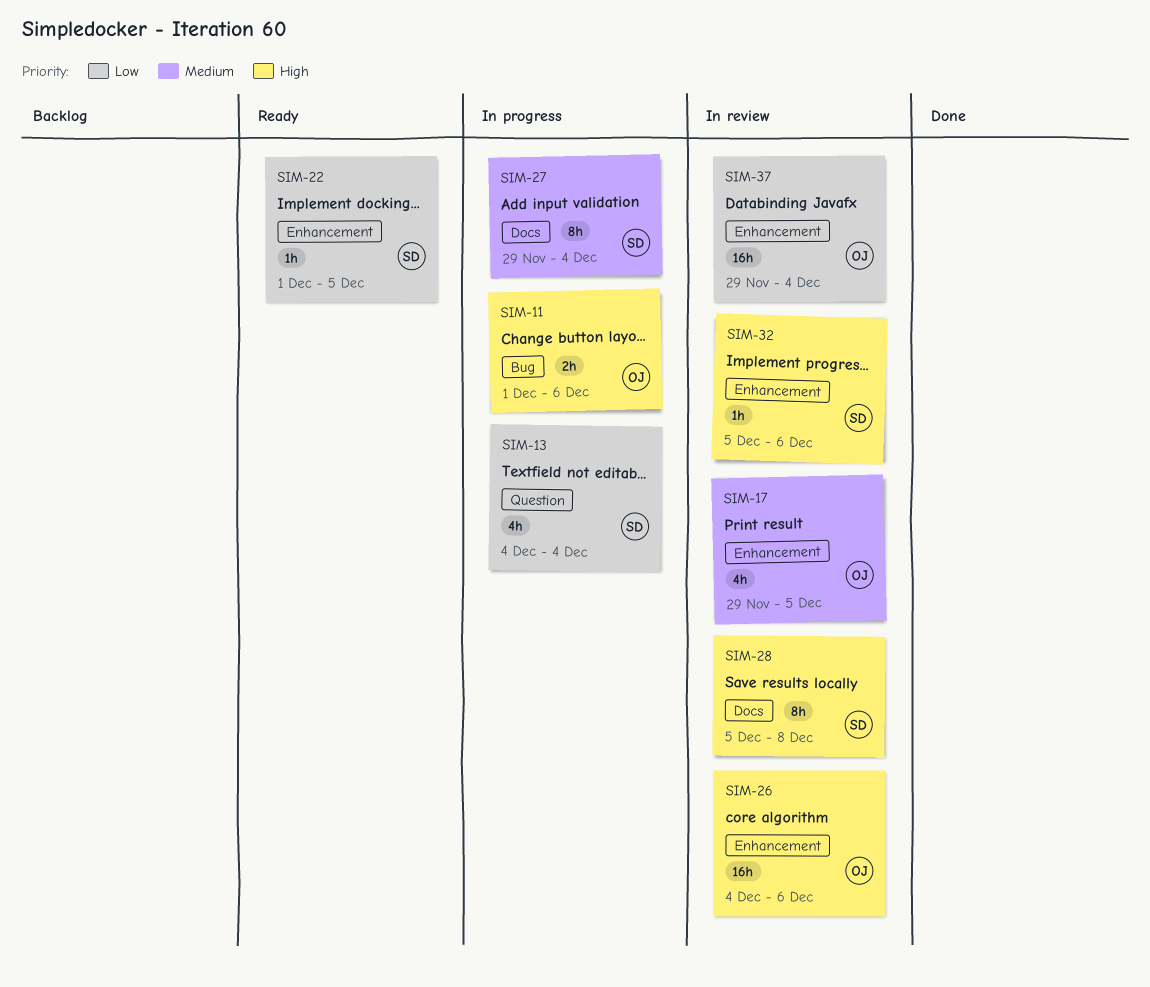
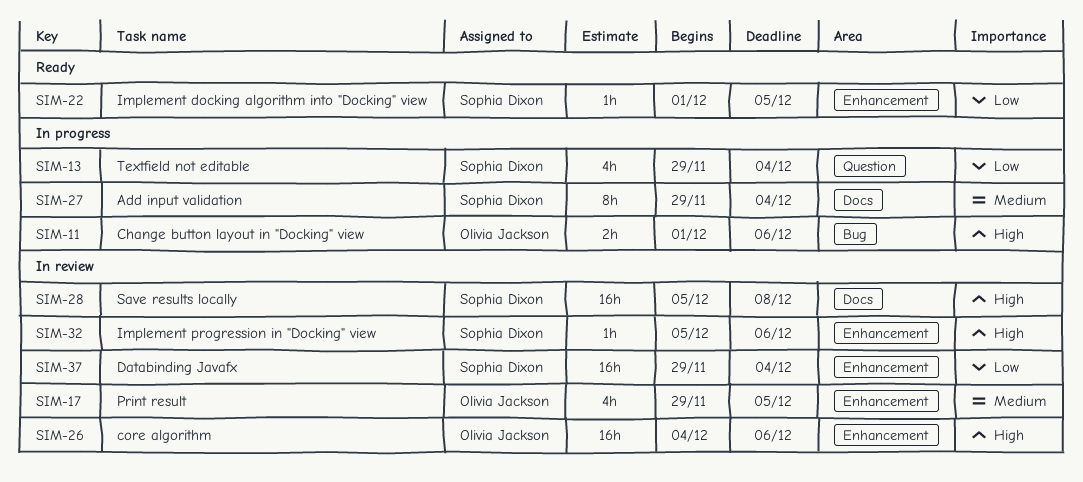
SIM-13, start: Dec 4 -> Nov 29
SIM-28, estimate: 8h -> 16h
SIM-37, owner: Olivia Jackson -> Sophia Dixon

